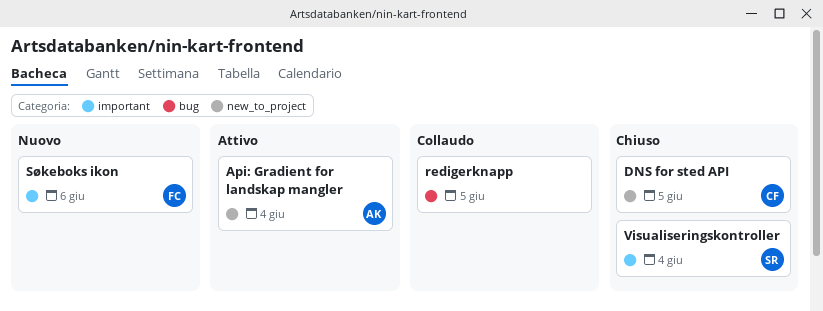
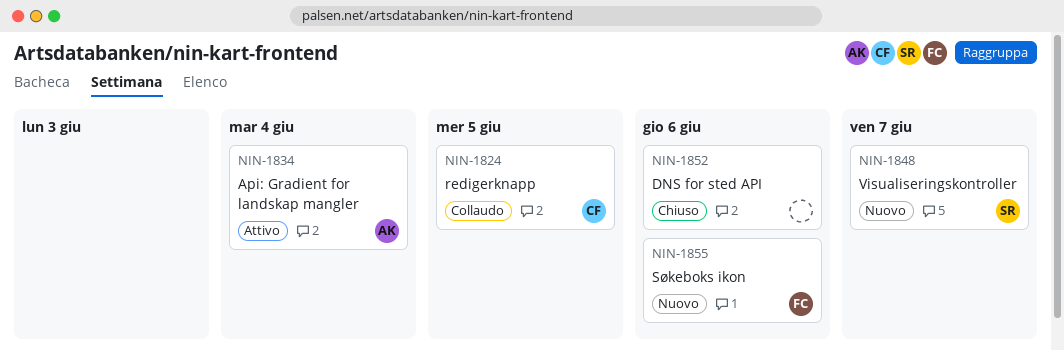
DNS for sted API, owner: CF -> none
DNS for sted API, due: Jun 5 -> Jun 6
redigerknapp, owner: none -> CF
Visualiseringskontroller, status: Chiuso -> Nuovo
Visualiseringskontroller, due: Jun 4 -> Jun 7

